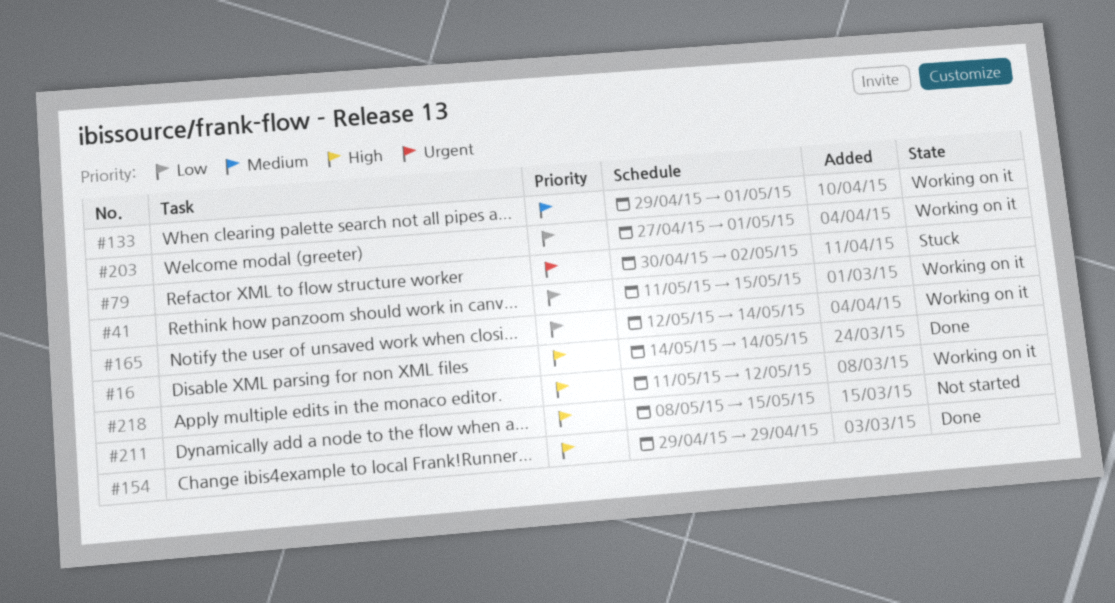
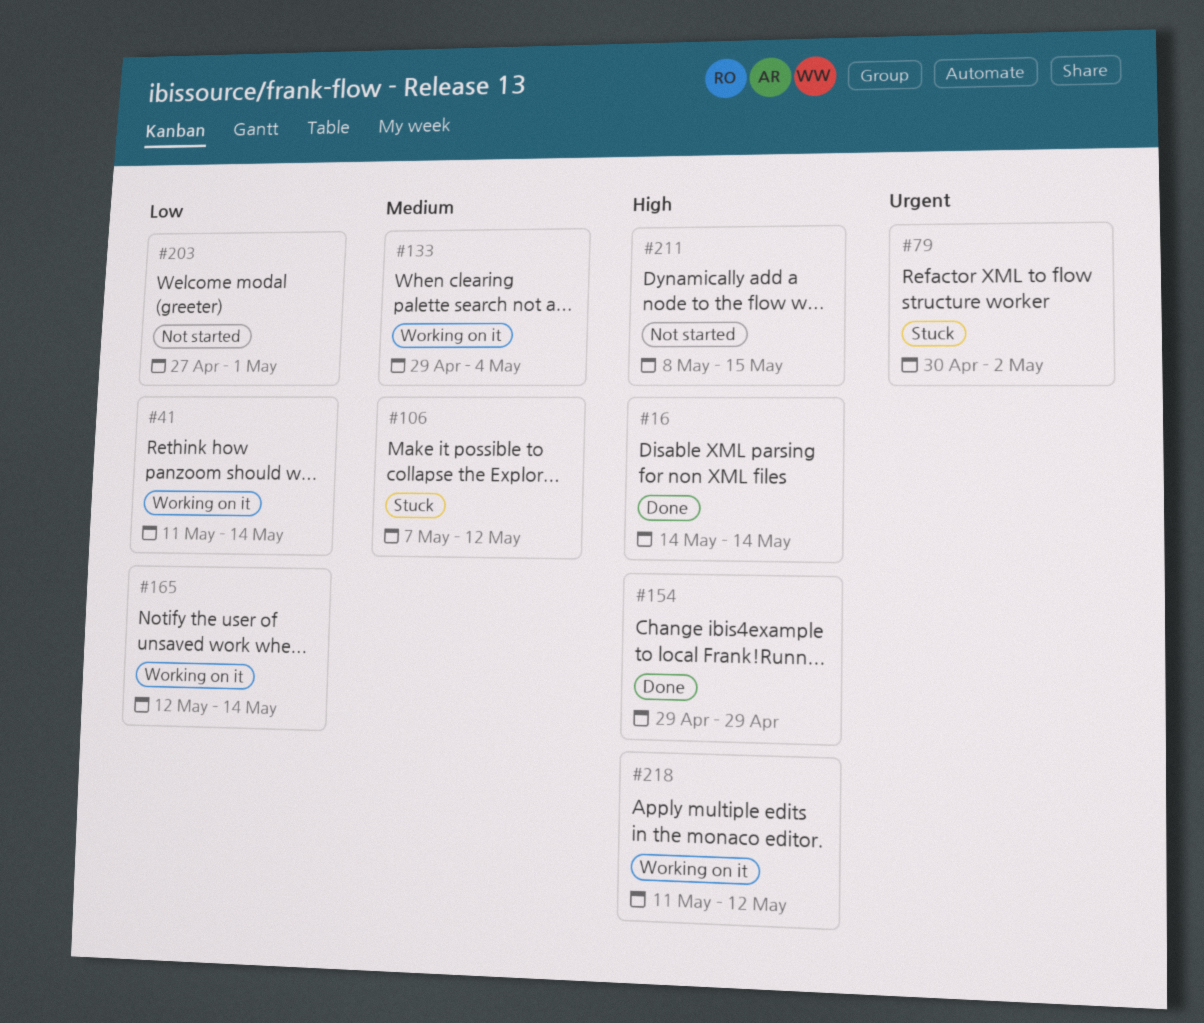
#41, due: May 15 -> May 14
#106: none -> present
#133, due: May 1 -> May 4
#203, status: Working on it -> Not started

